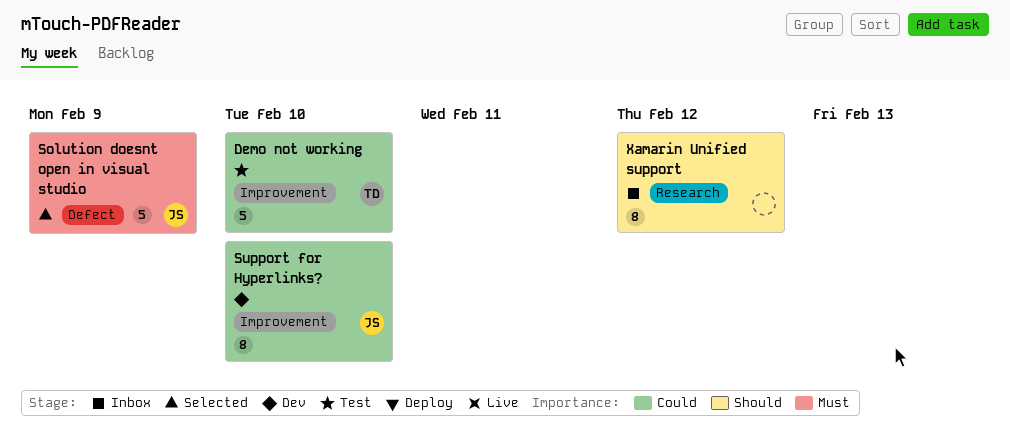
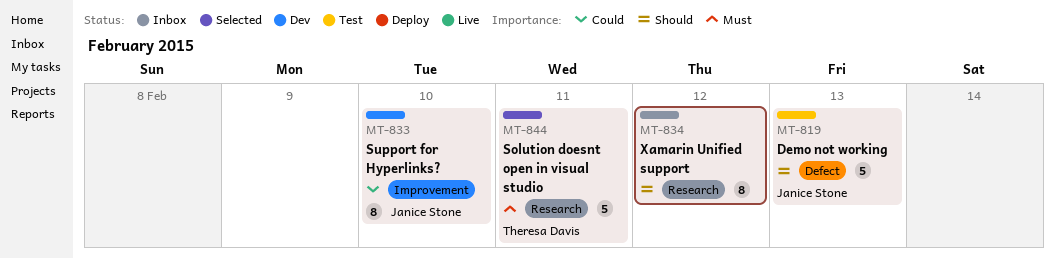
Demo not working, owner: Theresa Davis -> Janice Stone
Demo not working, priority: Could -> Should
Demo not working, label: Improvement -> Defect
Demo not working, due: Feb 10 -> Feb 13
Solution doesnt open in visual studio, owner: Janice Stone -> Theresa Davis
Solution doesnt open in visual studio, label: Defect -> Research
Solution doesnt open in visual studio, due: Feb 9 -> Feb 11

